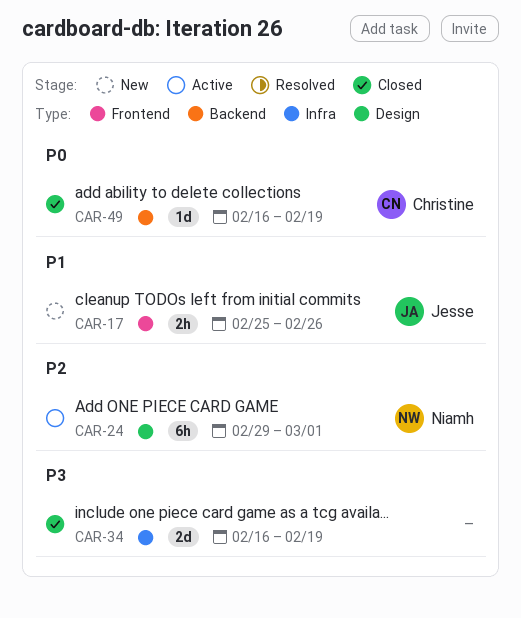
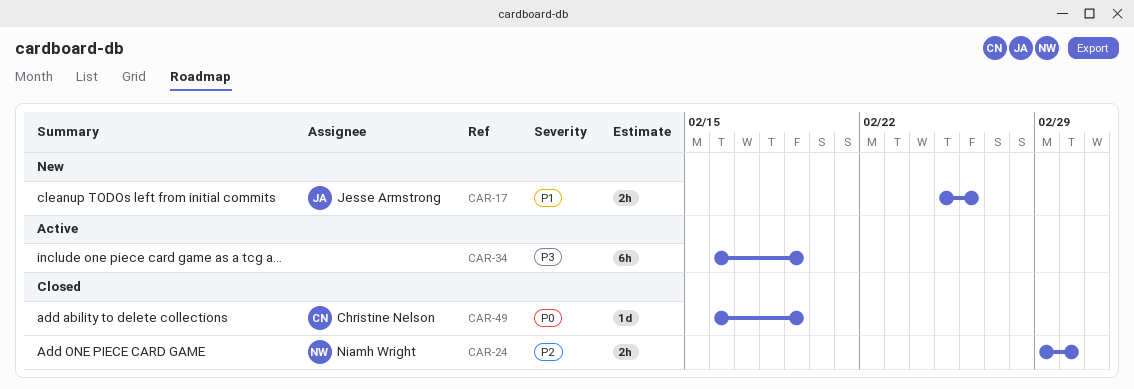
CAR-24, status: Active -> Closed
CAR-24, estimate: 6h -> 2h
CAR-34, status: Closed -> Active
CAR-34, estimate: 2d -> 6h

